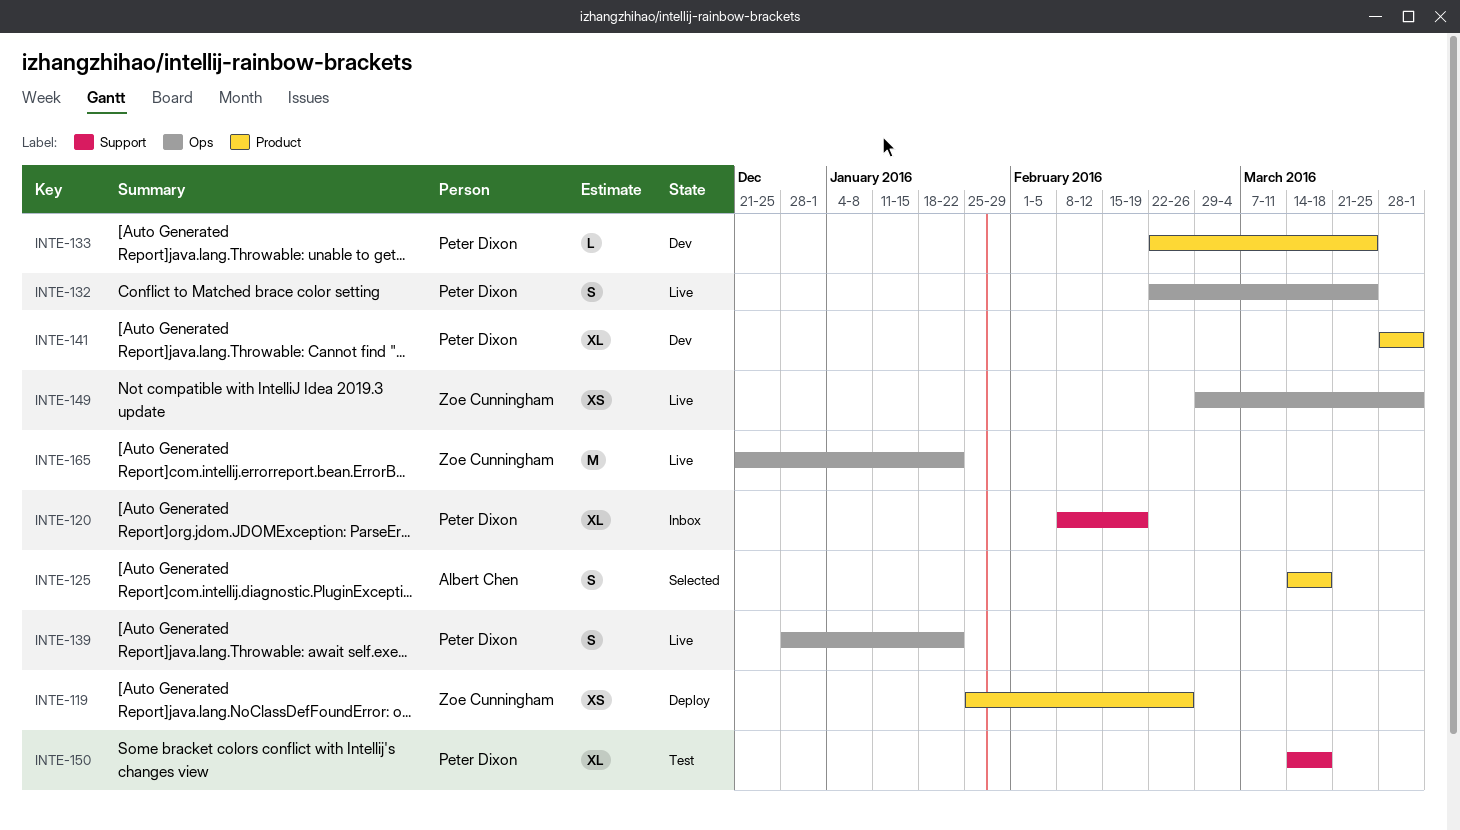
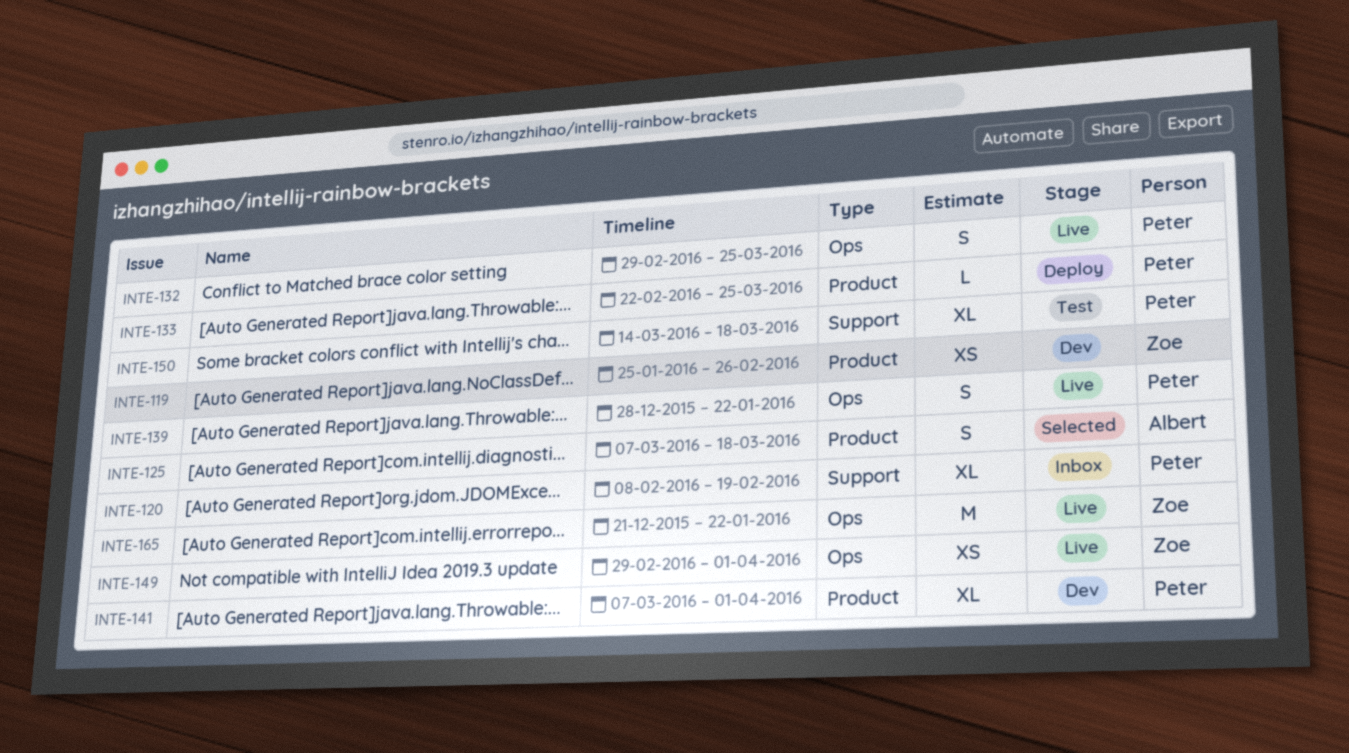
INTE-119, status: Deploy -> Dev
INTE-125, start: Mar 14 -> Mar 7
INTE-132, start: Feb 22 -> Feb 29
INTE-133, status: Dev -> Deploy
INTE-141, start: Mar 28 -> Mar 7

